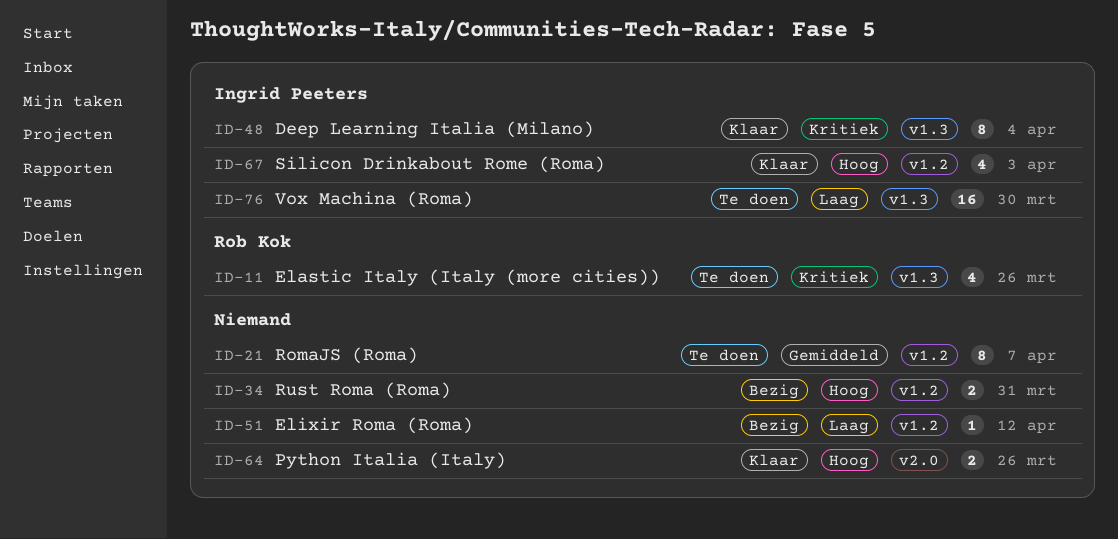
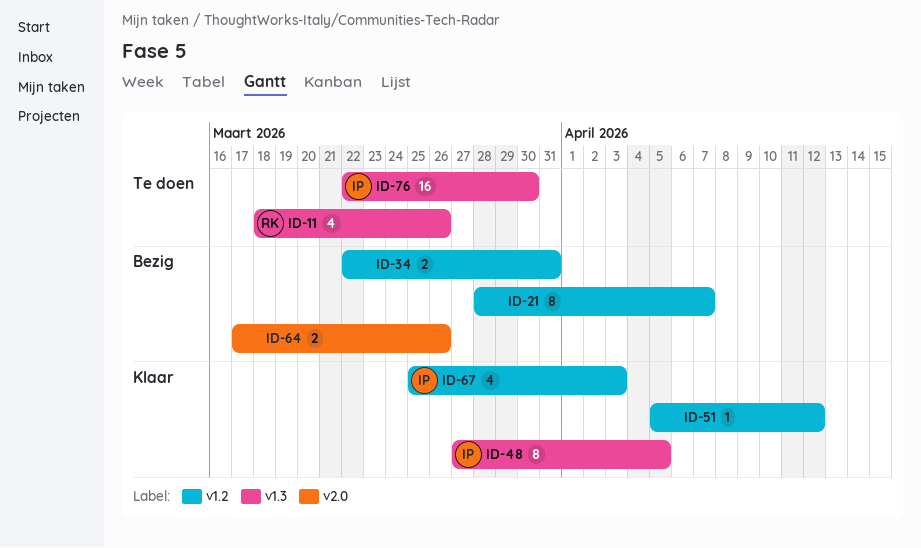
ID-21, status: Te doen -> Bezig
ID-48, due: Apr 4 -> Apr 5
ID-51, status: Bezig -> Klaar
ID-64, status: Klaar -> Bezig

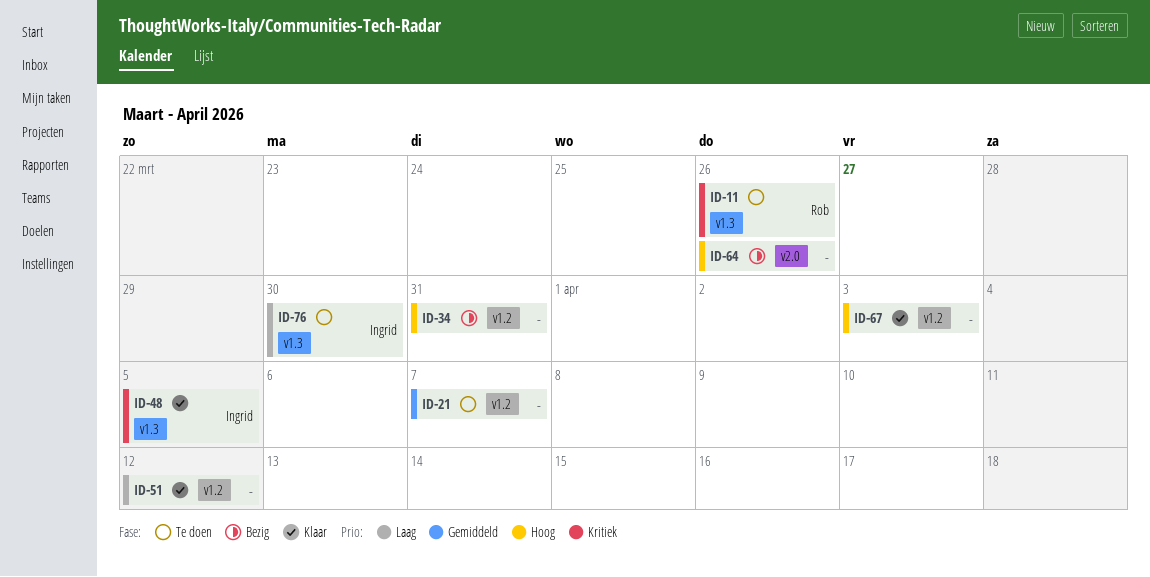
ID-21, status: Bezig -> Te doen
ID-67, owner: Ingrid -> none

